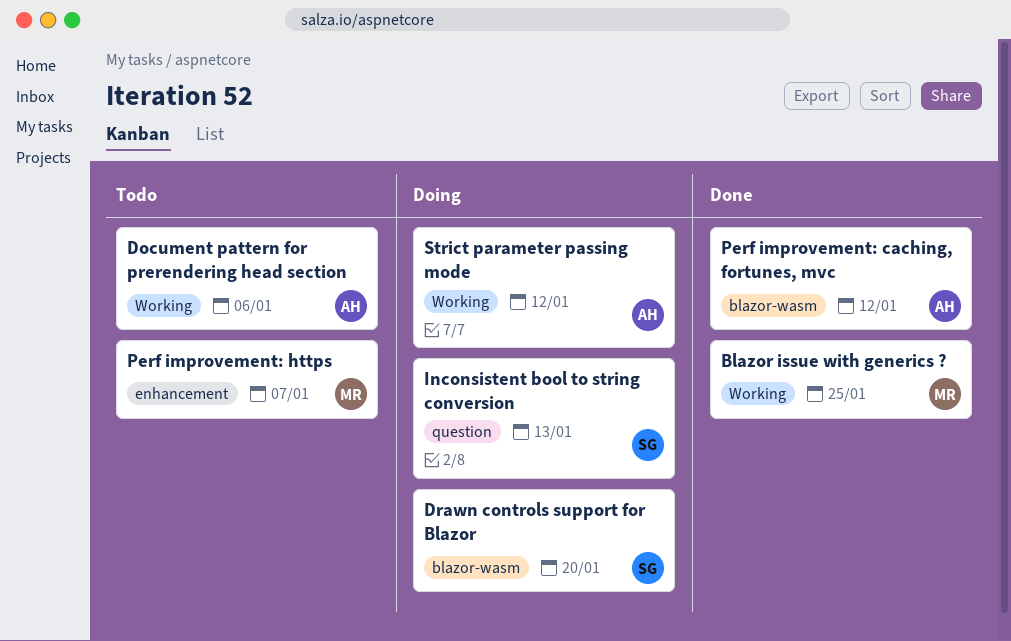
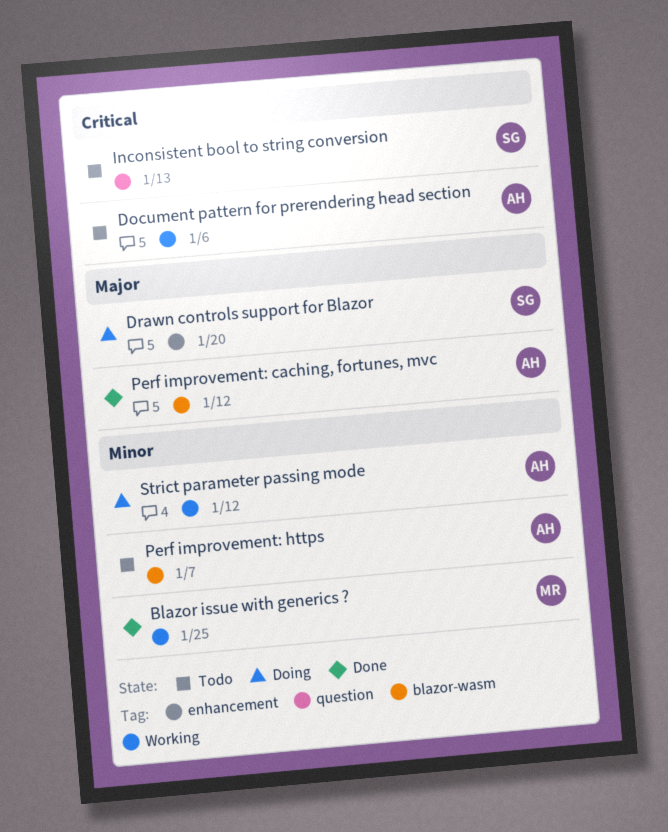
Drawn controls support for Blazor, label: blazor-wasm -> enhancement
Inconsistent bool to string conversion, status: Doing -> Todo
Perf improvement: https, owner: MR -> AH
Perf improvement: https, label: enhancement -> blazor-wasm

